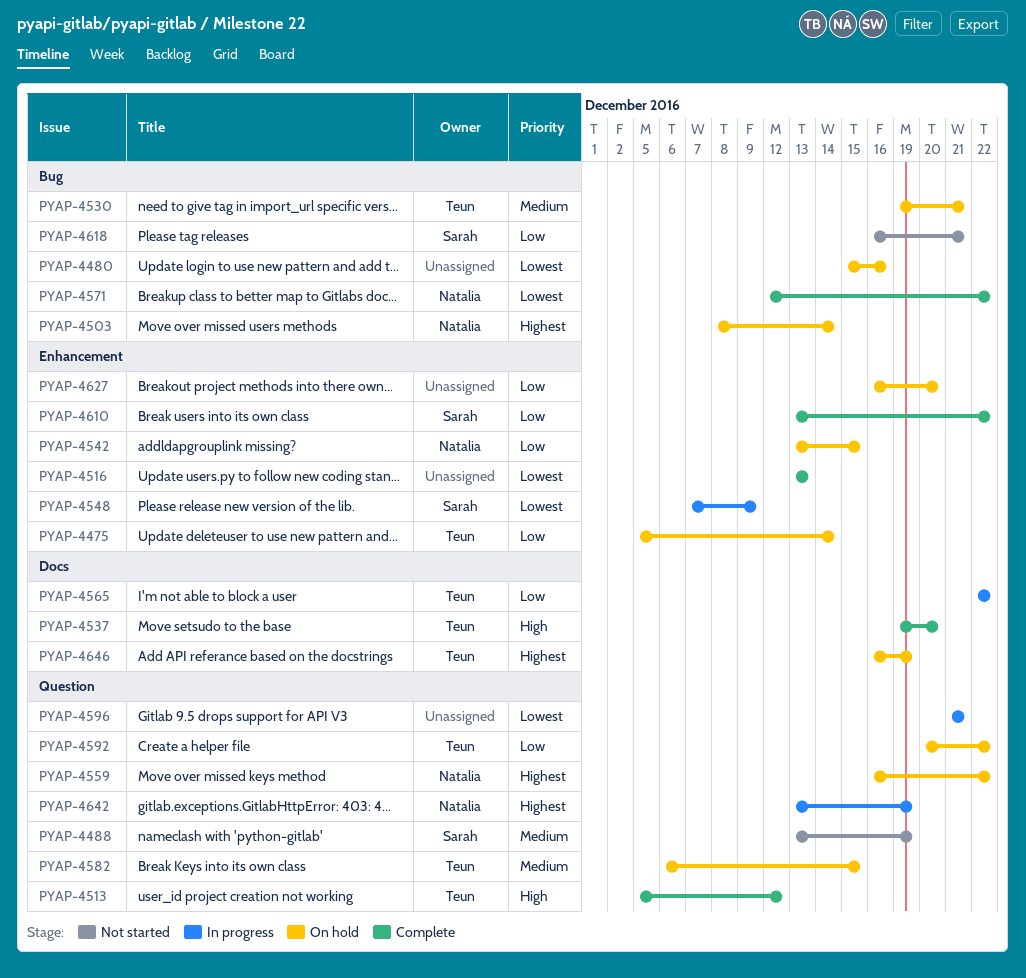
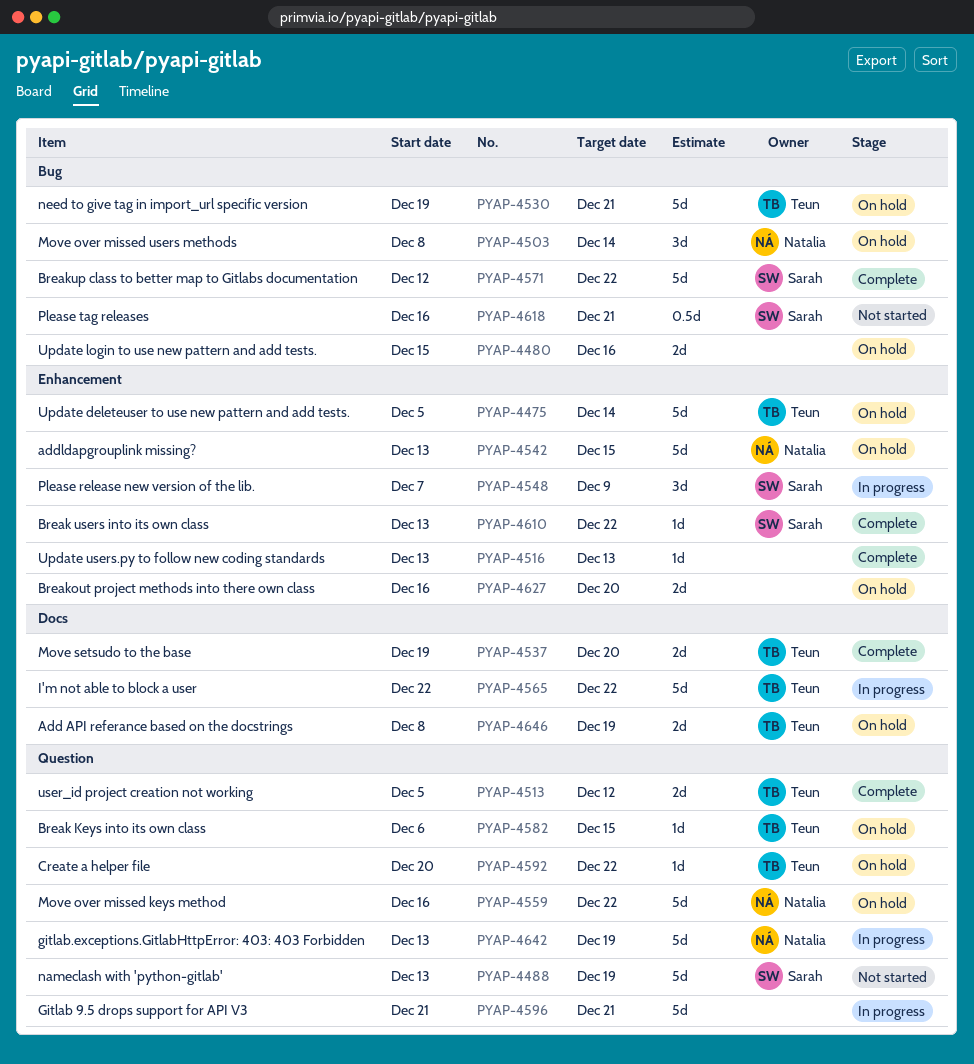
PYAP-4571, owner: Natalia -> Sarah
PYAP-4646, start: Dec 16 -> Dec 8

